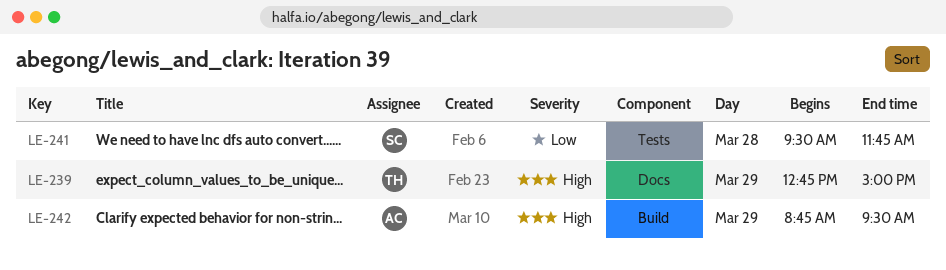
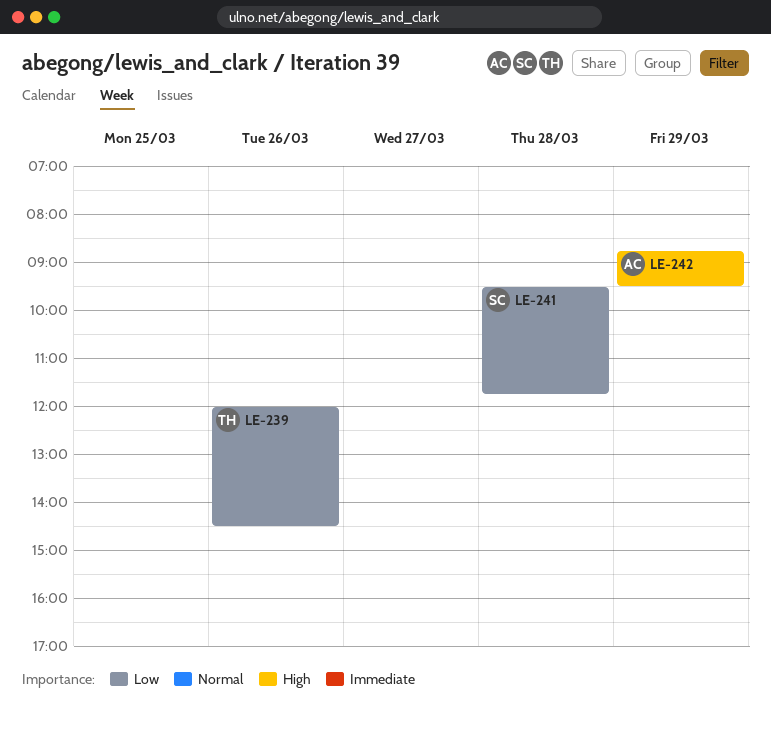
LE-239, priority: High -> Low
LE-239, day: Mar 29 -> Mar 26
LE-239, begins: 12:45 -> 12:00
LE-239, ends: 15:00 -> 14:30

